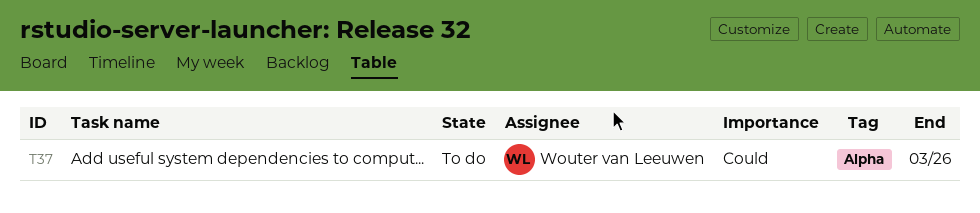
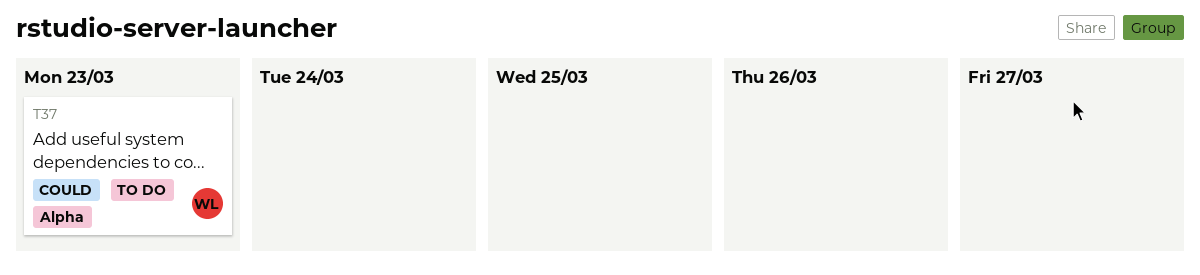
T37, due: Mar 26 -> Mar 23

